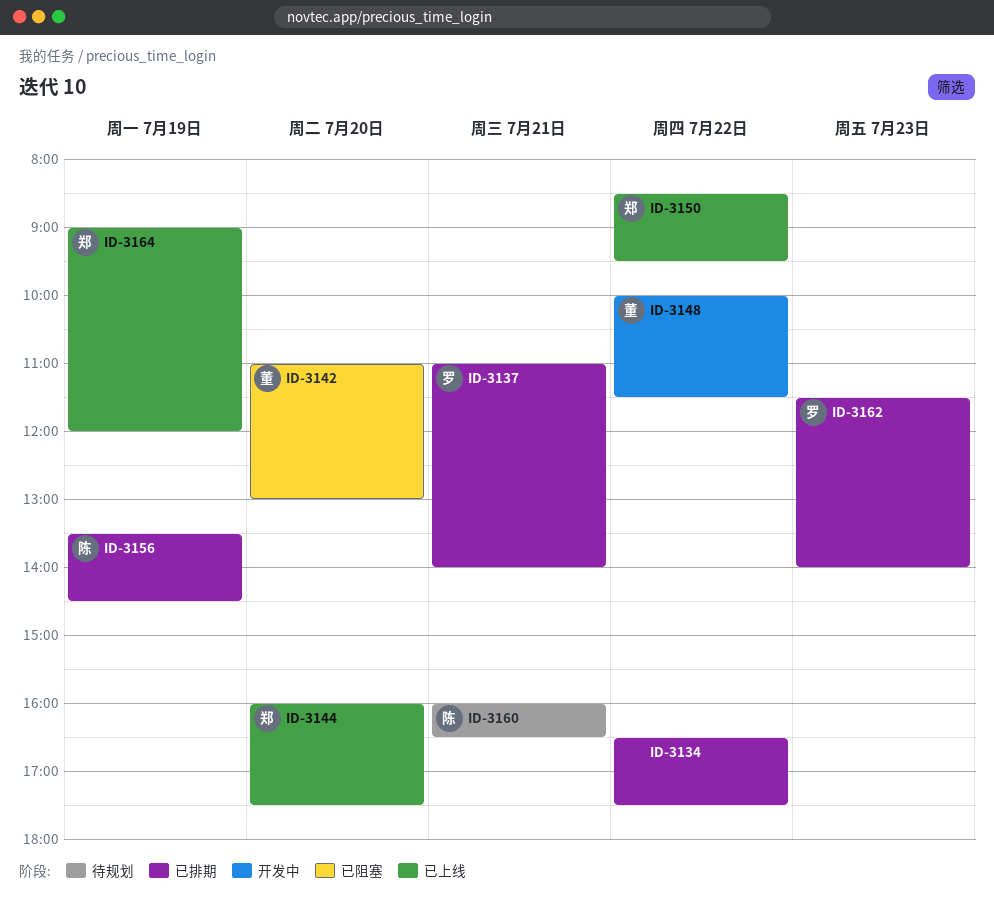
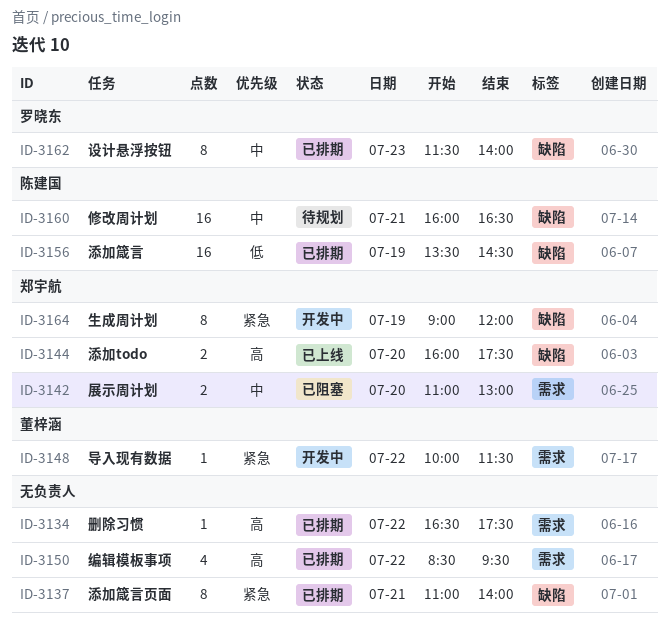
ID-3137, owner: 罗晓东 -> none
ID-3142, owner: 董梓涵 -> 郑宇航
ID-3150, status: 已上线 -> 已排期
ID-3150, owner: 郑宇航 -> none
ID-3164, status: 已上线 -> 开发中

